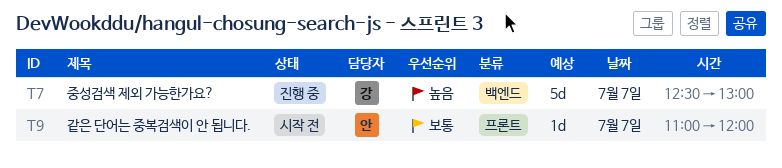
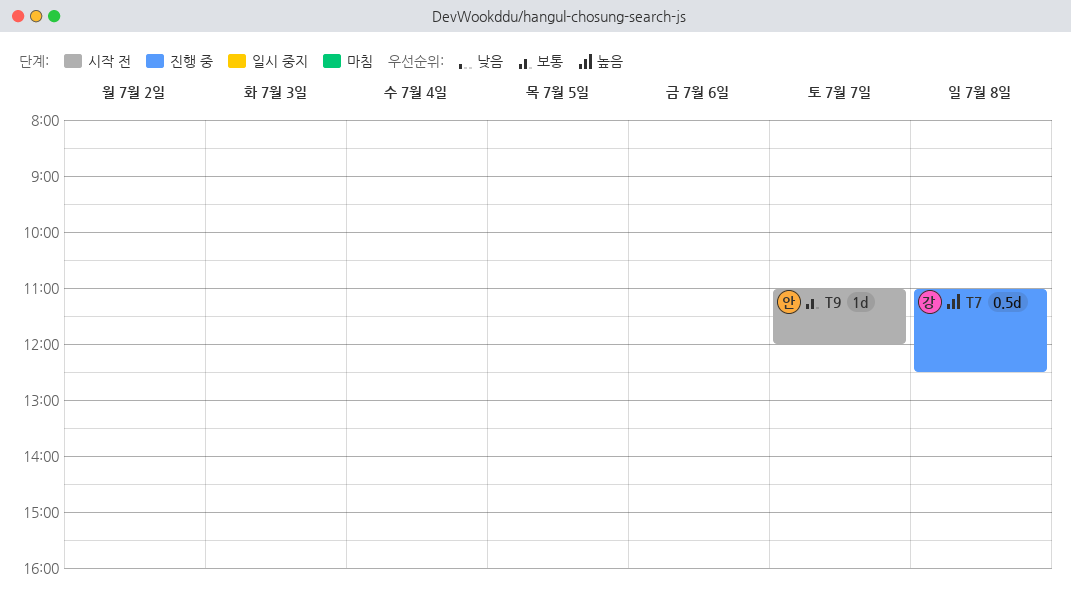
T7, estimate: 5d -> 0.5d
T7, day: Jul 7 -> Jul 8
T7, begins: 12:30 -> 11:00
T7, ends: 13:00 -> 12:30

